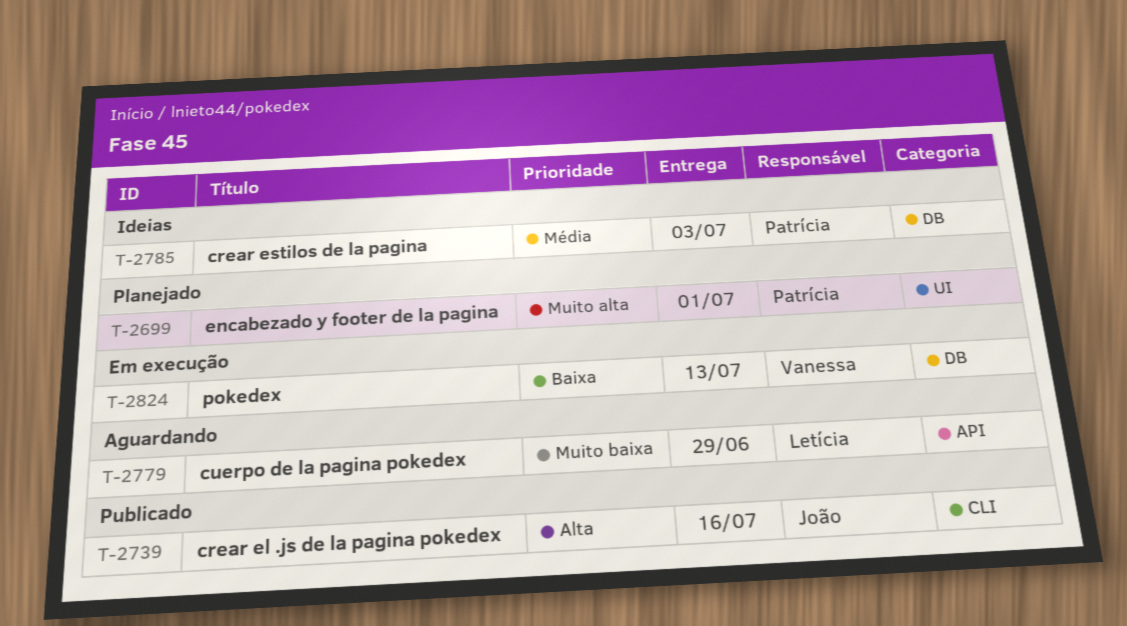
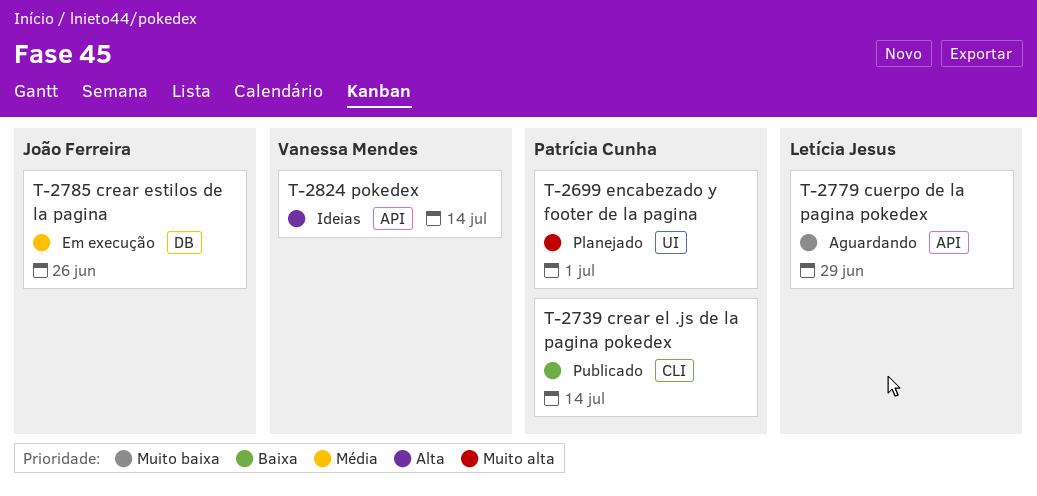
T-2739, owner: João Ferreira -> Patrícia Cunha
T-2739, priority: Alta -> Baixa
T-2739, due: Jul 16 -> Jul 14
T-2785, status: Ideias -> Em execução
T-2785, owner: Patrícia Cunha -> João Ferreira
T-2785, due: Jul 3 -> Jun 26
T-2824, status: Em execução -> Ideias
T-2824, priority: Baixa -> Alta
T-2824, label: DB -> API
T-2824, due: Jul 13 -> Jul 14

